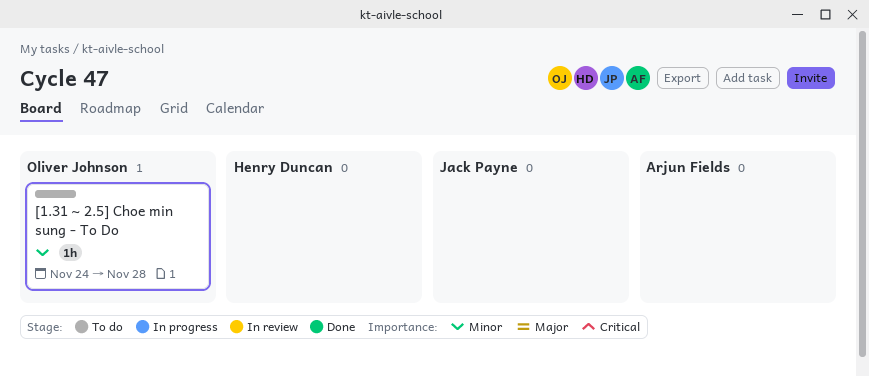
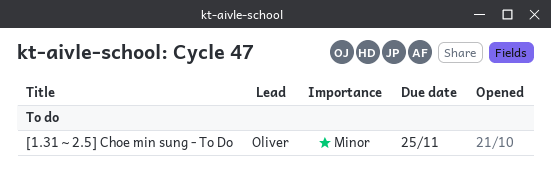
[1.31 ~ 2.5] Choe min sung - To Do, due: Nov 28 -> Nov 25

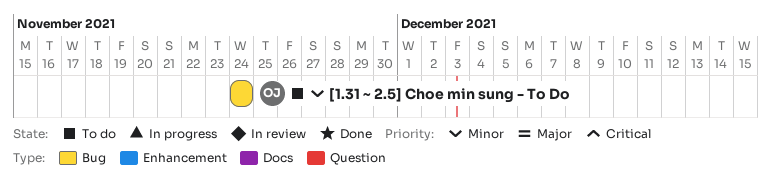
[1.31 ~ 2.5] Choe min sung - To Do, due: Nov 25 -> Nov 24

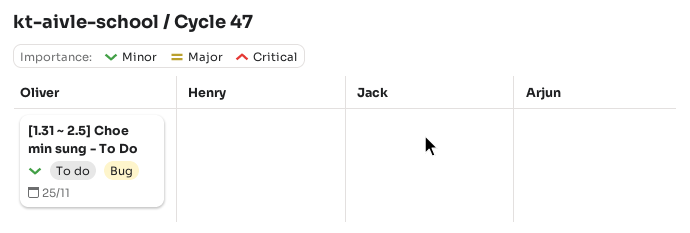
[1.31 ~ 2.5] Choe min sung - To Do, due: Nov 24 -> Nov 25

